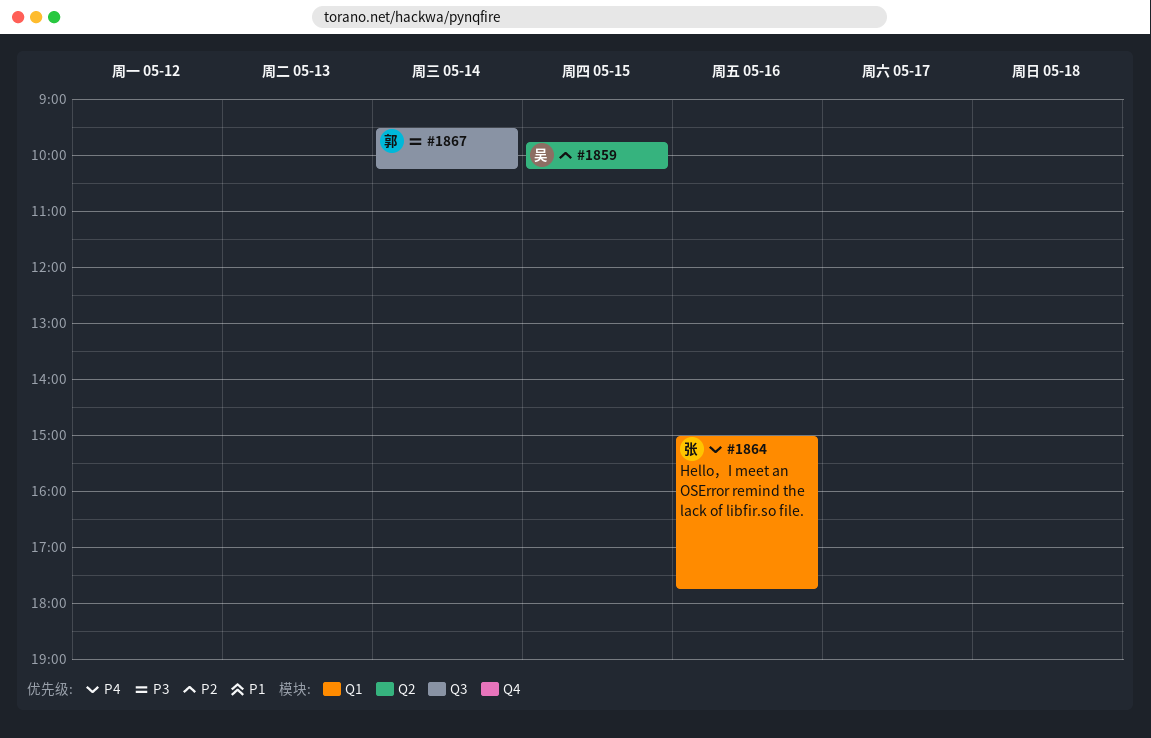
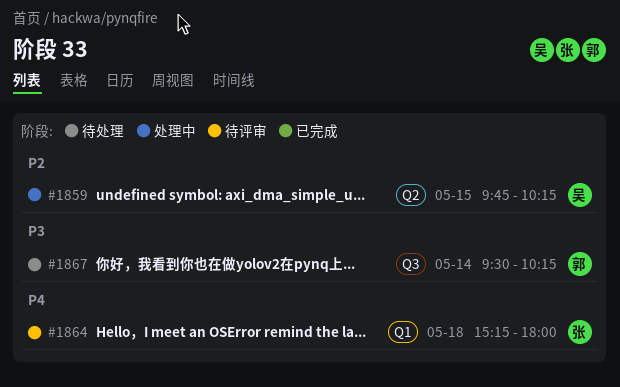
#1864, day: May 16 -> May 18
#1864, begins: 15:00 -> 15:15
#1864, ends: 17:45 -> 18:00

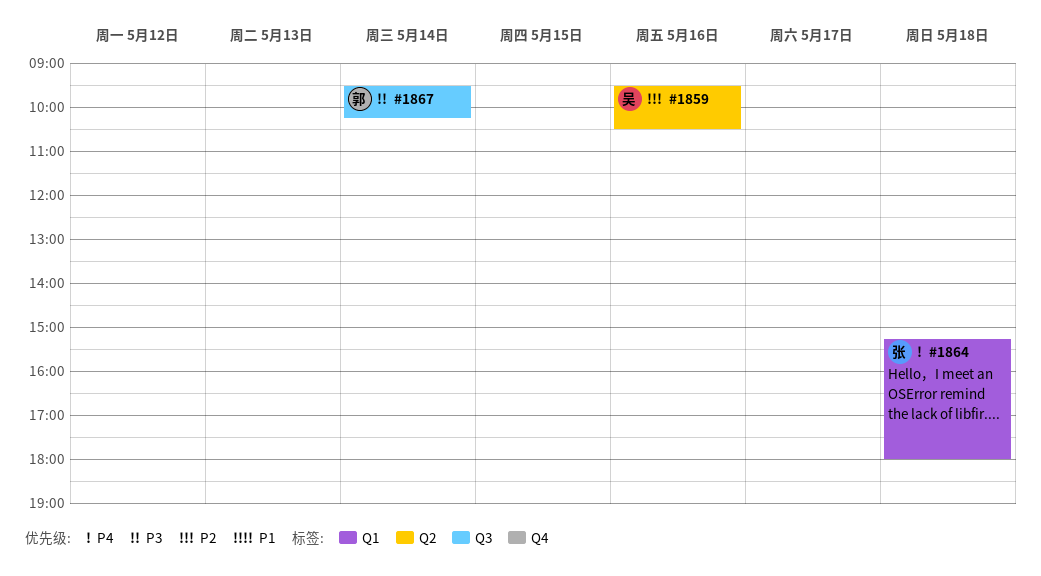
#1859, day: May 15 -> May 16
#1859, begins: 09:45 -> 09:30
#1859, ends: 10:15 -> 10:30

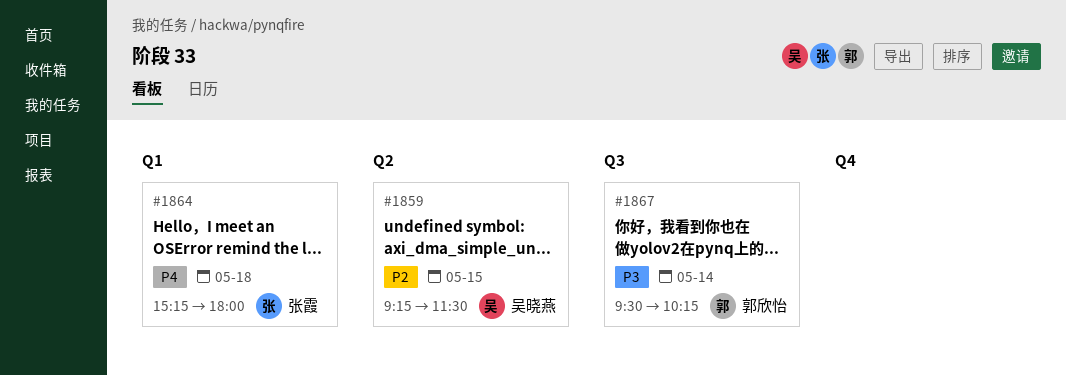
#1859, day: May 16 -> May 15
#1859, begins: 09:30 -> 09:15
#1859, ends: 10:30 -> 11:30

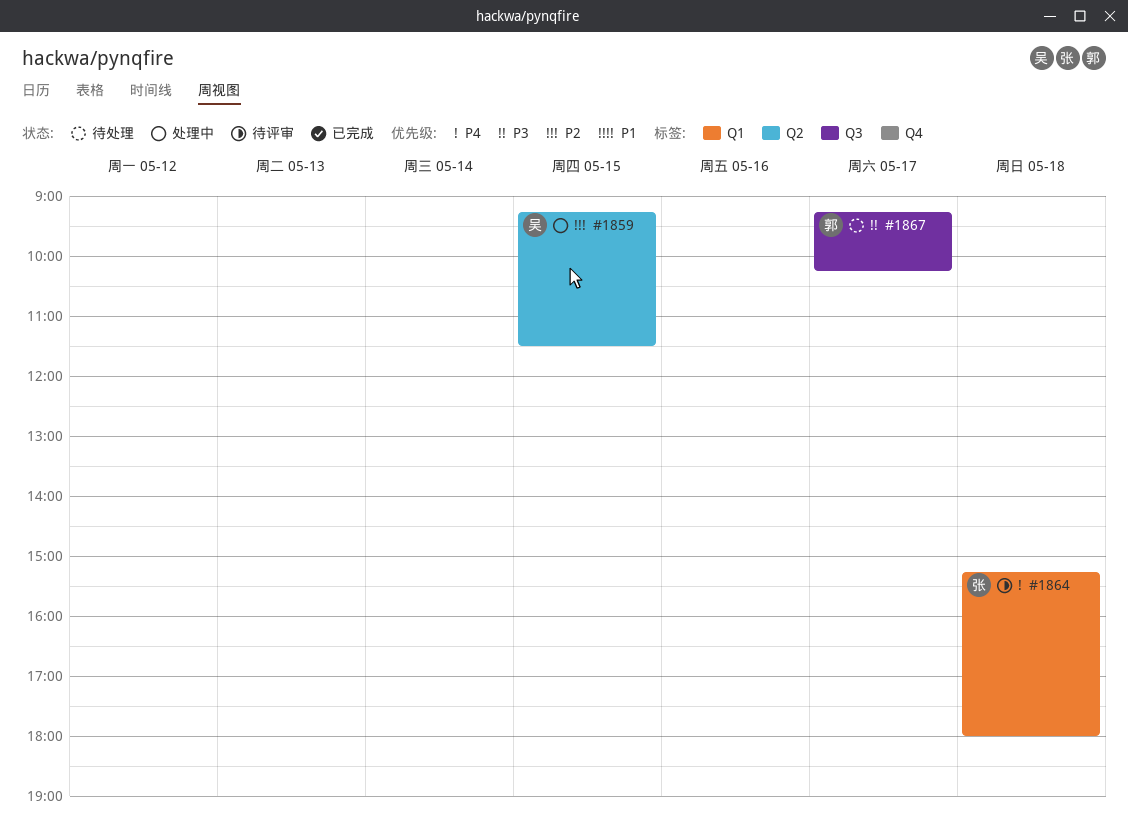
#1867, day: May 14 -> May 17
#1867, begins: 09:30 -> 09:15

